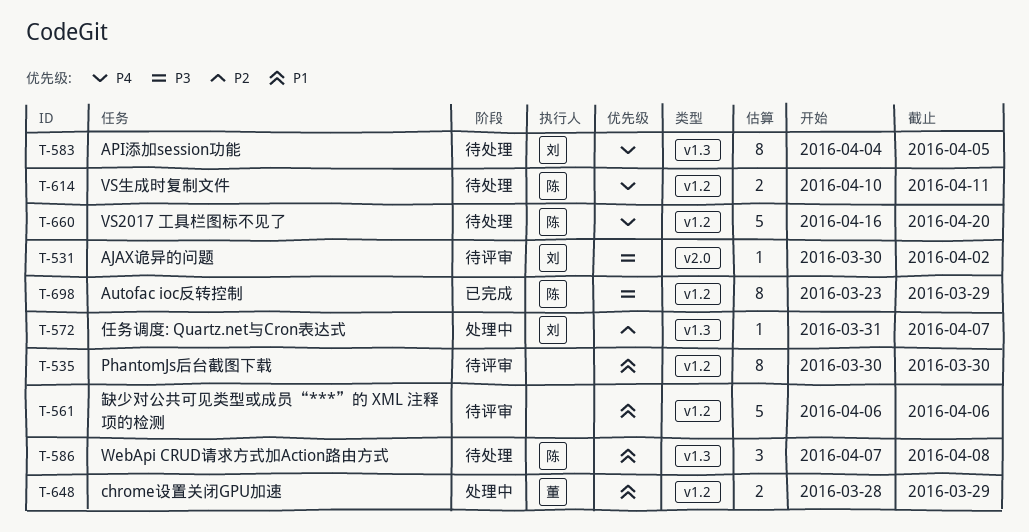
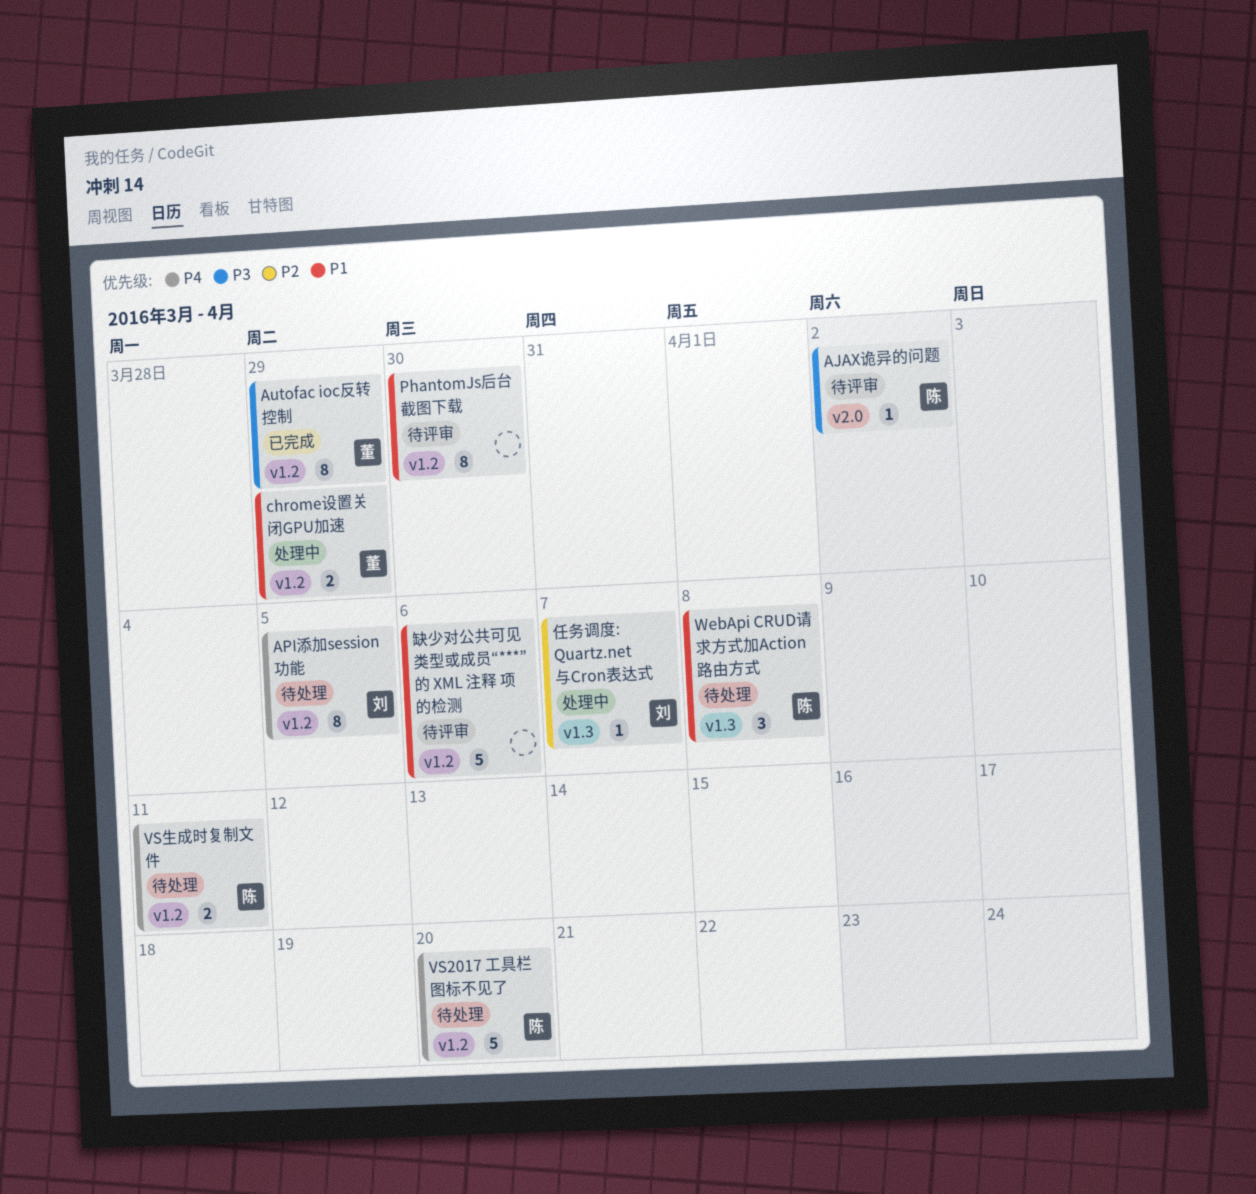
AJAX诡异的问题, owner: 刘 -> 陈
API添加session功能, label: v1.3 -> v1.2
Autofac ioc反转控制, owner: 陈 -> 董

